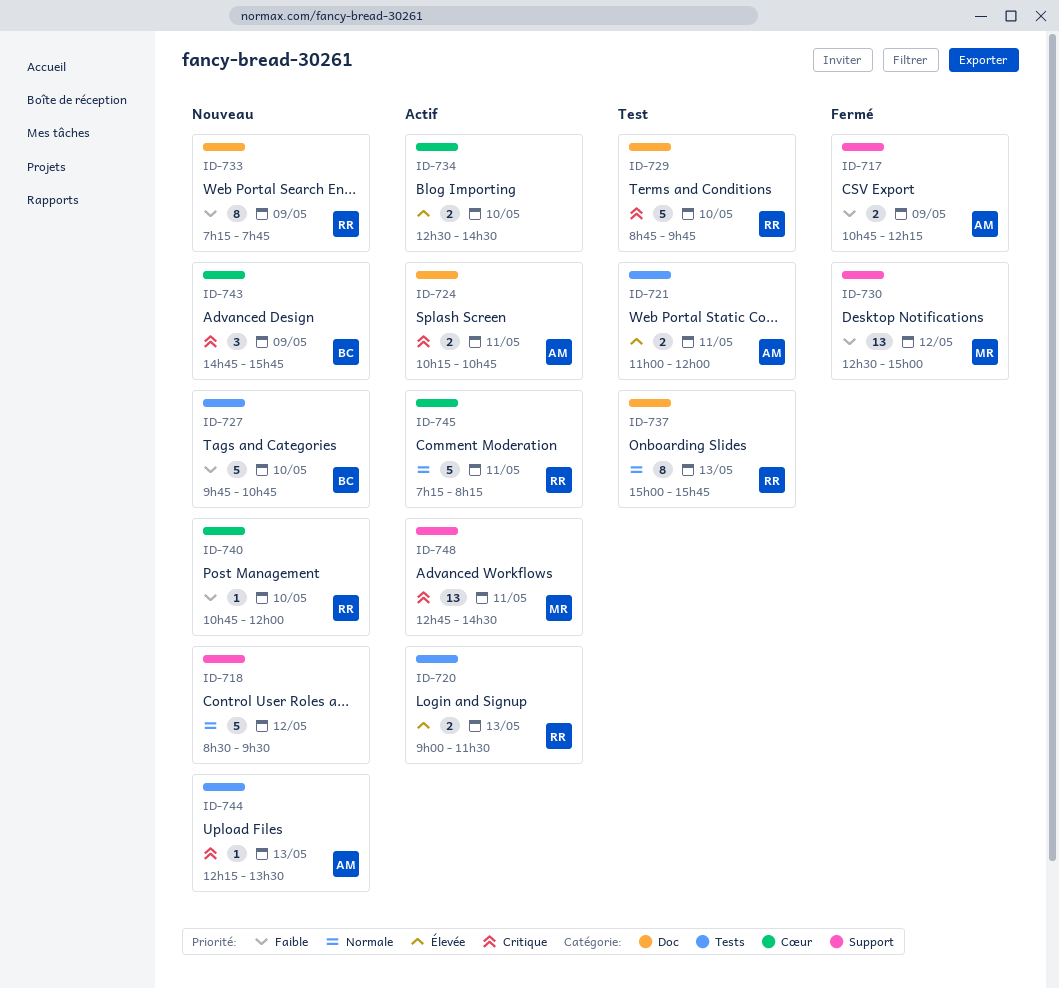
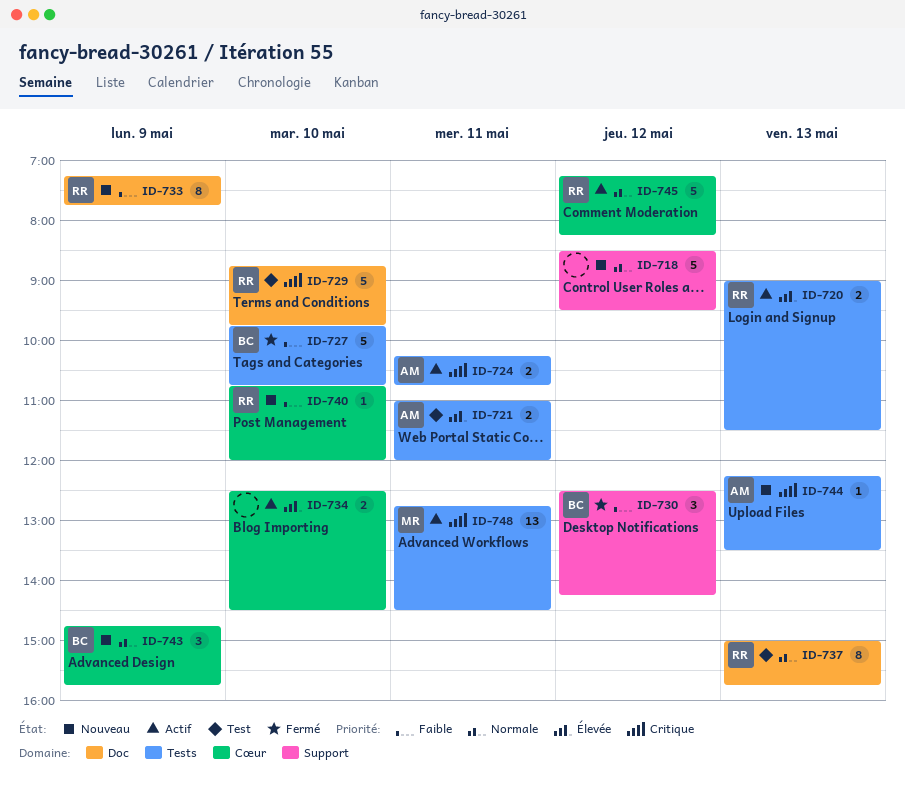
ID-717: present -> none
ID-724, label: Doc -> Tests
ID-727, status: Nouveau -> Fermé
ID-730, owner: MR -> BC
ID-730, estimate: 13 -> 3
ID-730, ends: 15:00 -> 14:15
ID-743, priority: Critique -> Normale
ID-745, day: May 11 -> May 12
ID-748, label: Support -> Tests

